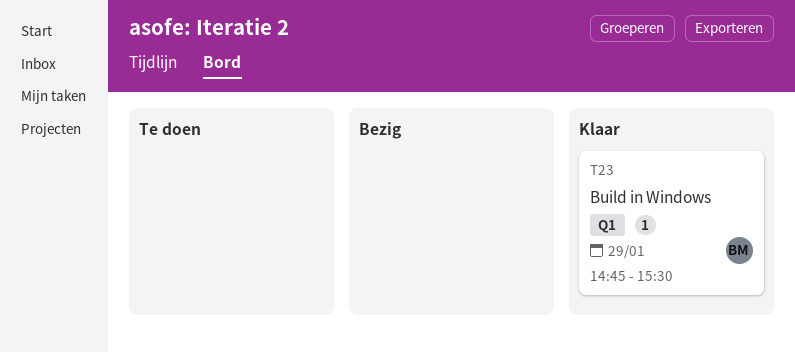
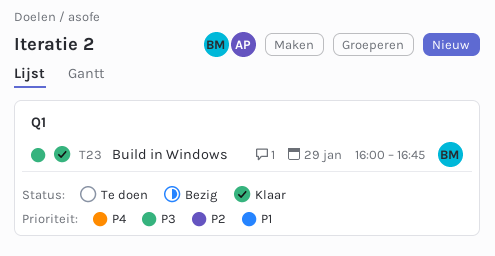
T23, begins: 14:45 -> 16:00
T23, ends: 15:30 -> 16:45

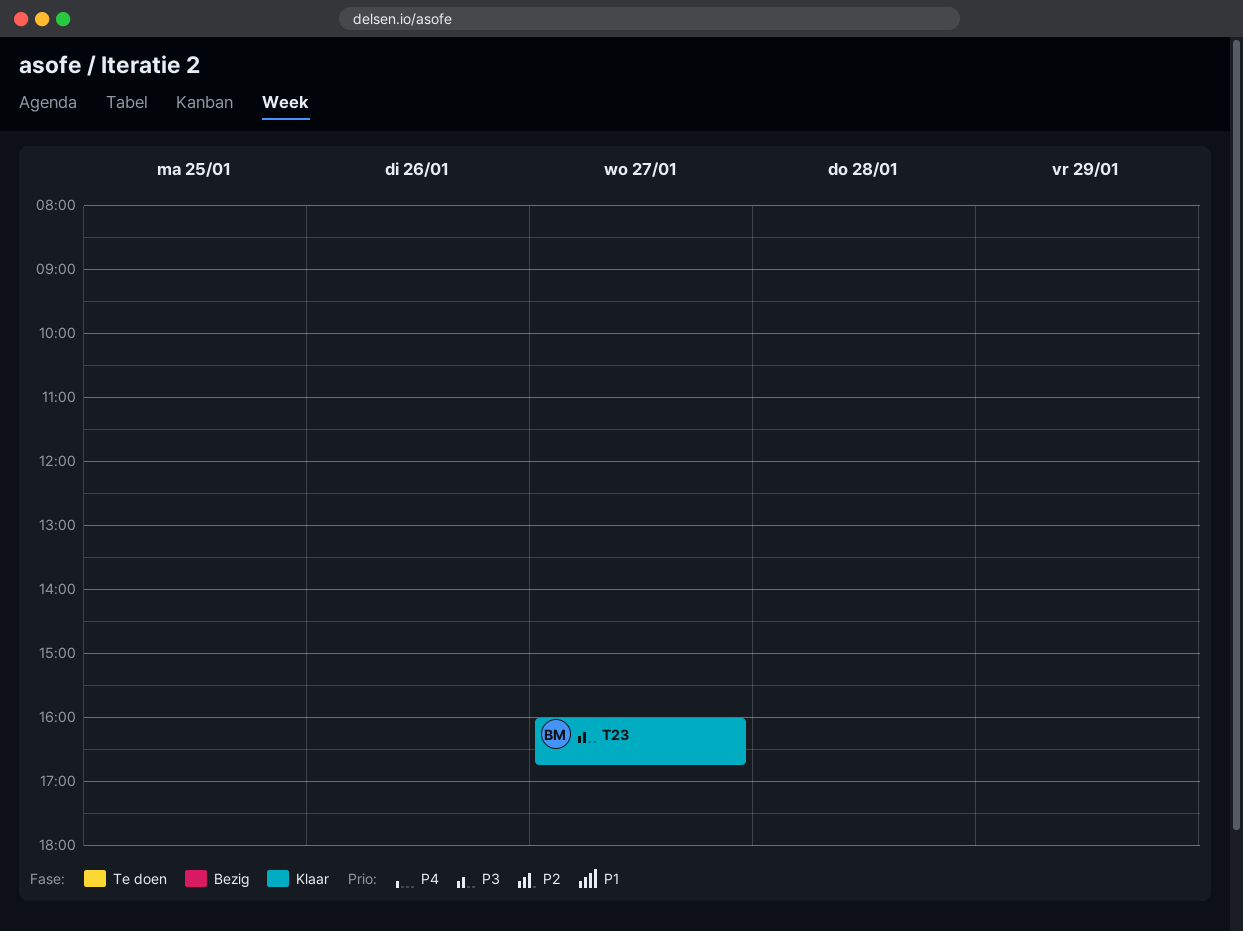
T23, day: Jan 29 -> Jan 27

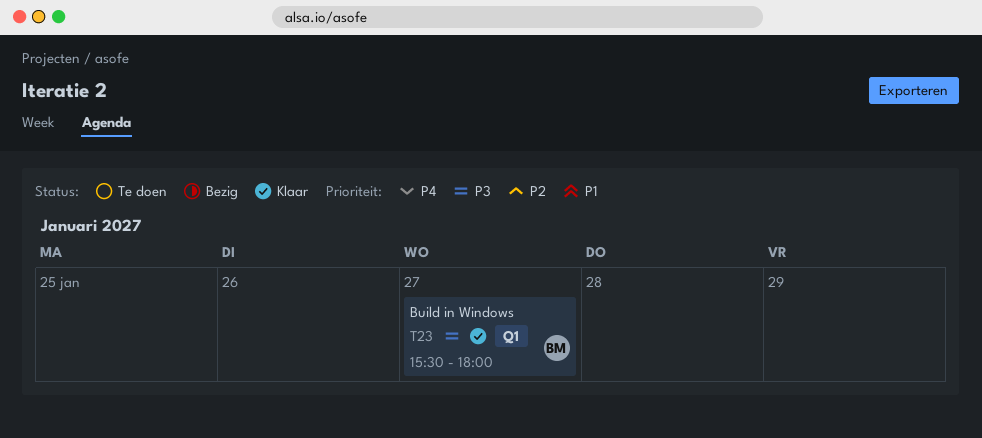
T23, begins: 16:00 -> 15:30
T23, ends: 16:45 -> 18:00

